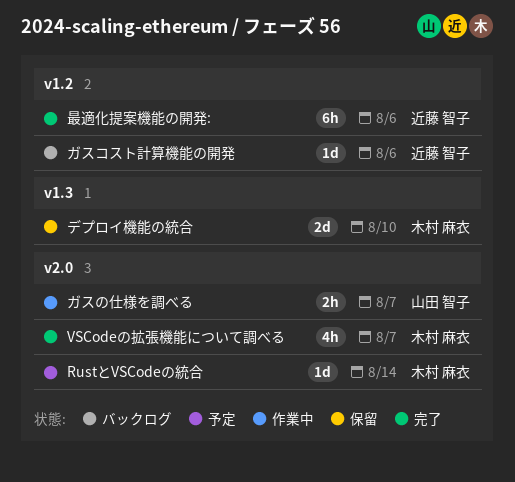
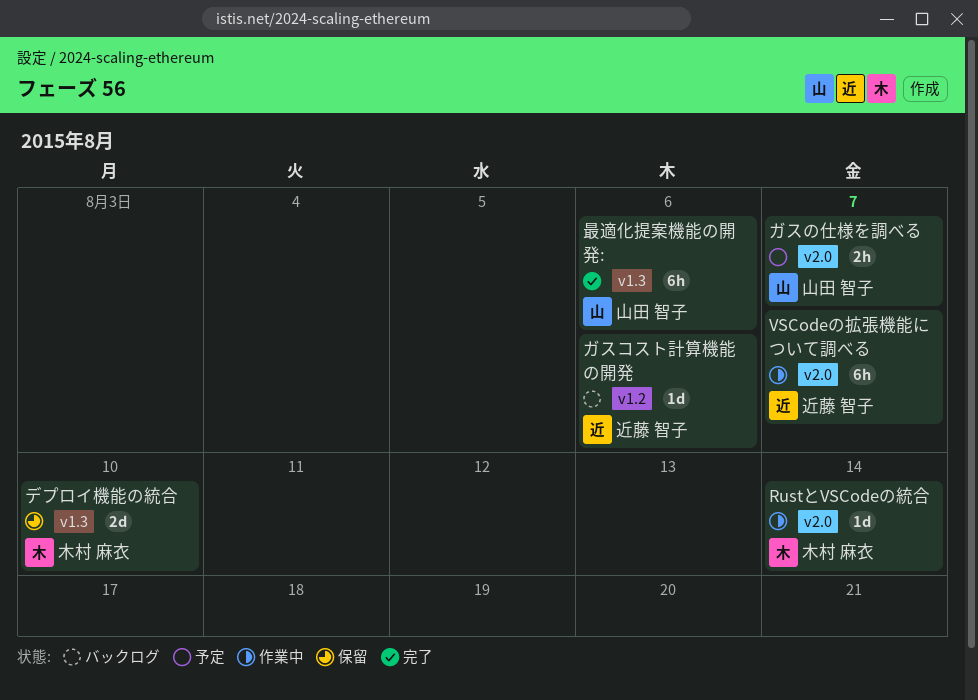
RustとVSCodeの統合, status: 予定 -> 作業中
VSCodeの拡張機能について調べる, status: 完了 -> 作業中
VSCodeの拡張機能について調べる, owner: 木村 麻衣 -> 近藤 智子
VSCodeの拡張機能について調べる, estimate: 4h -> 6h
ガスの仕様を調べる, status: 作業中 -> 予定
最適化提案機能の開発:, owner: 近藤 智子 -> 山田 智子
最適化提案機能の開発:, label: v1.2 -> v1.3

